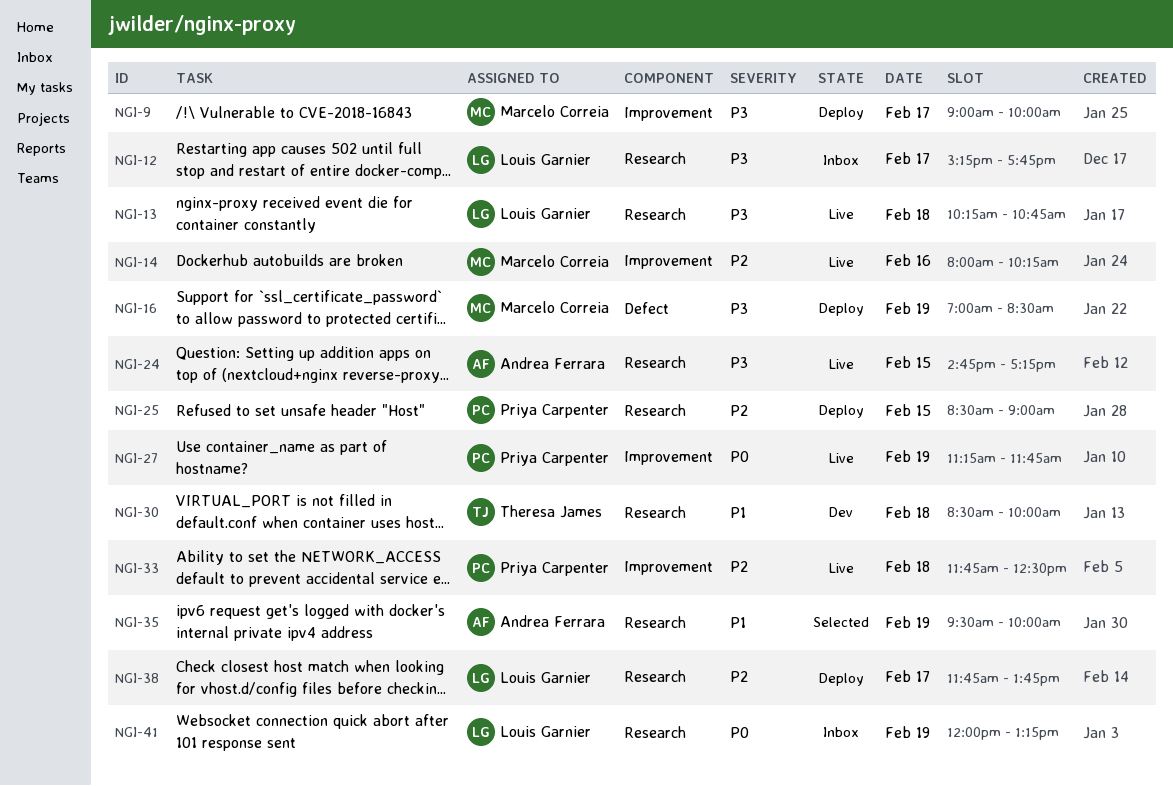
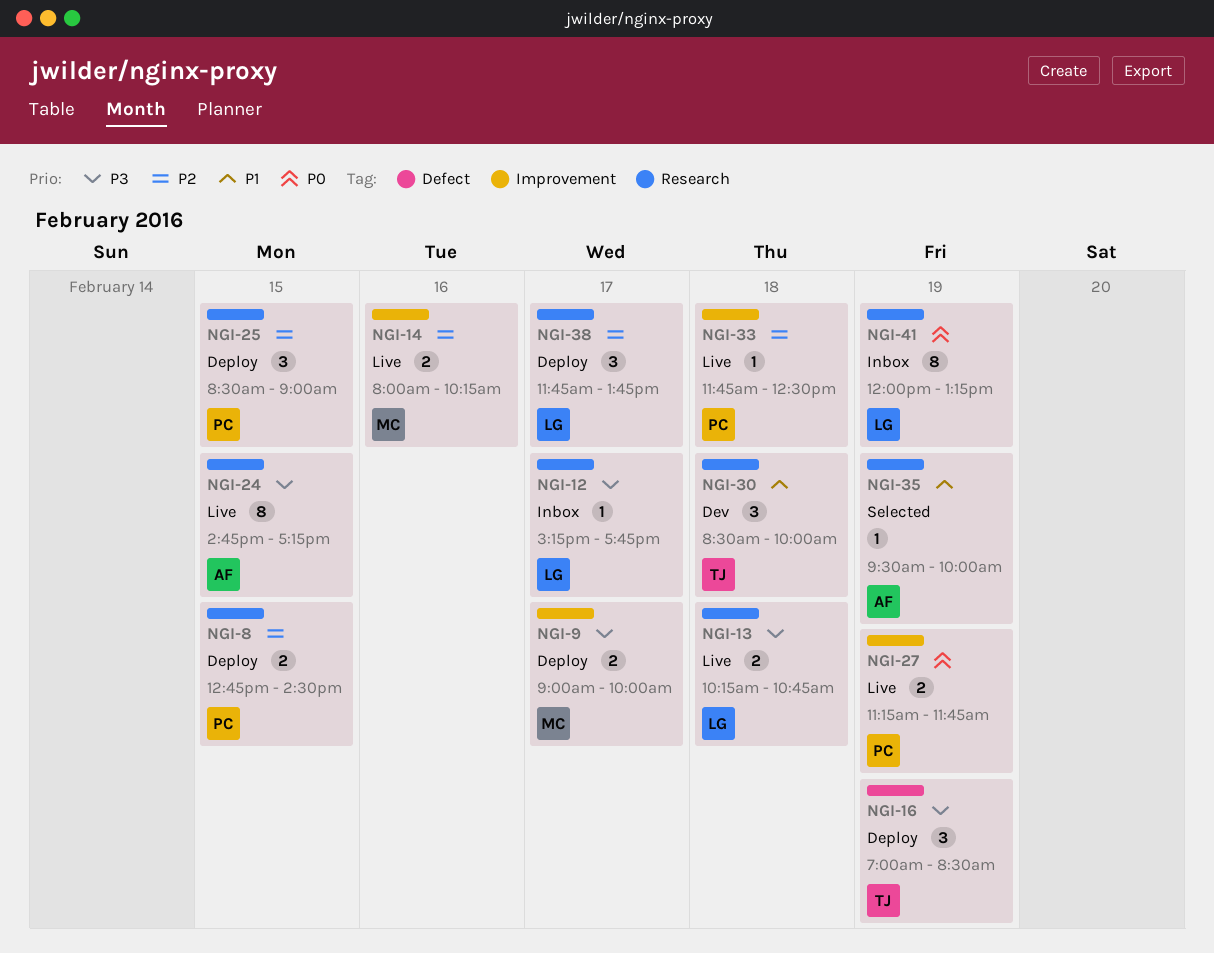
NGI-8: none -> present
NGI-16, owner: Marcelo Correia -> Theresa James

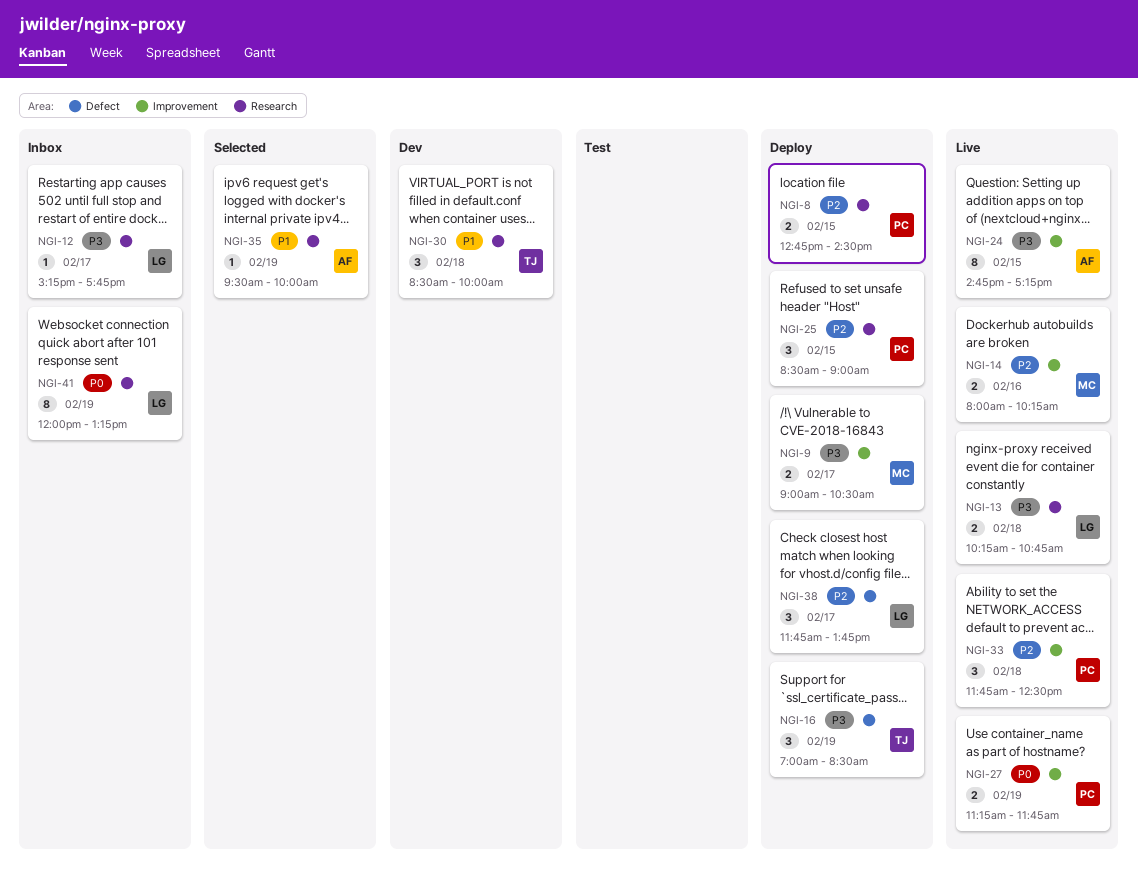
NGI-9, ends: 10:00 -> 10:30
NGI-24, label: Research -> Improvement
NGI-33, estimate: 1 -> 3
NGI-38, label: Research -> Defect

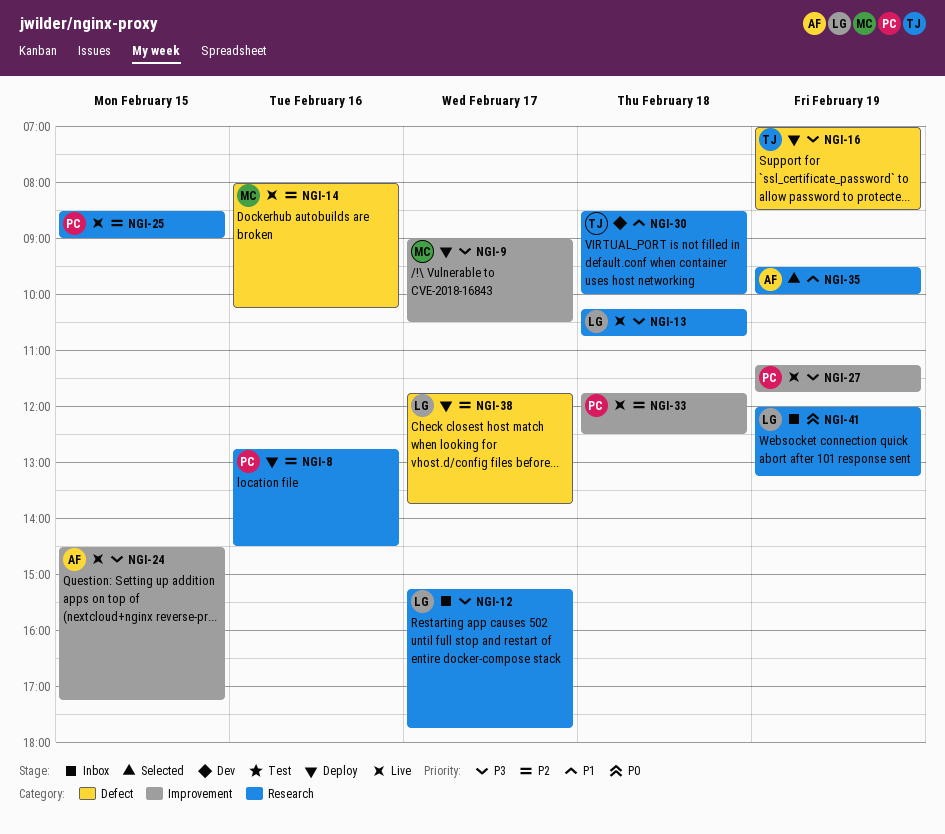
NGI-8, day: Feb 15 -> Feb 16
NGI-14, label: Improvement -> Defect
NGI-24, begins: 14:45 -> 14:30
NGI-25, status: Deploy -> Live
NGI-27, priority: P0 -> P3

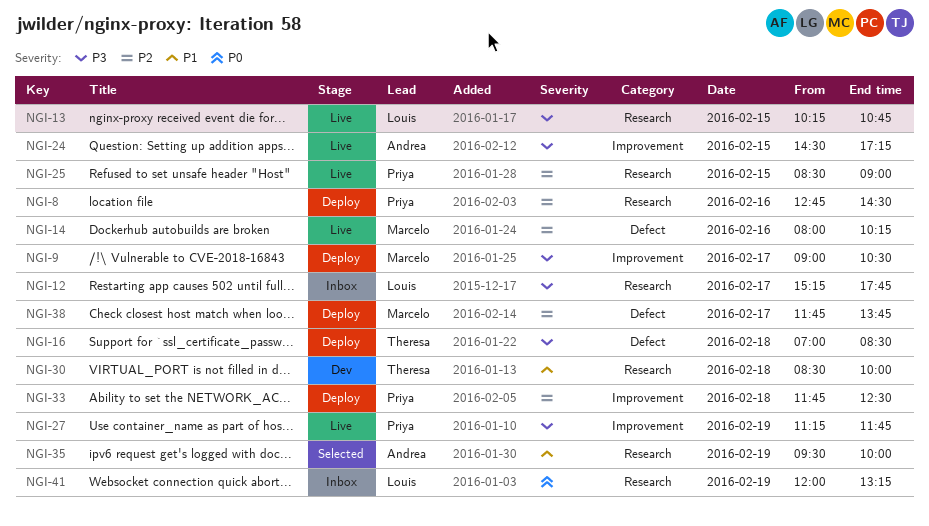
NGI-13, day: Feb 18 -> Feb 15
NGI-16, day: Feb 19 -> Feb 18
NGI-33, status: Live -> Deploy
NGI-38, owner: Louis -> Marcelo

